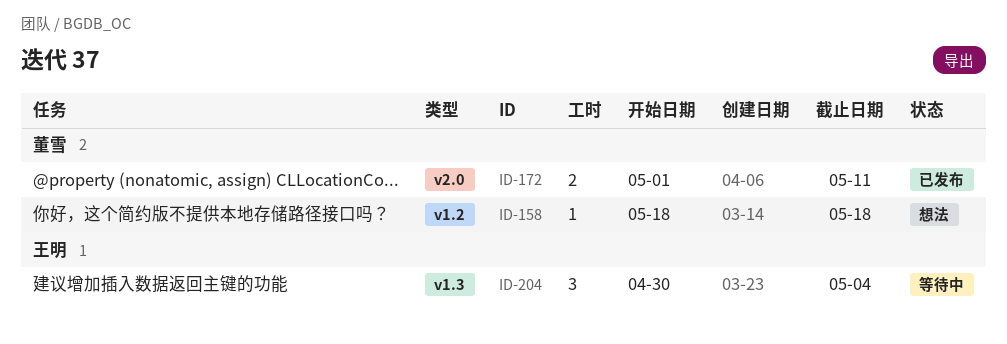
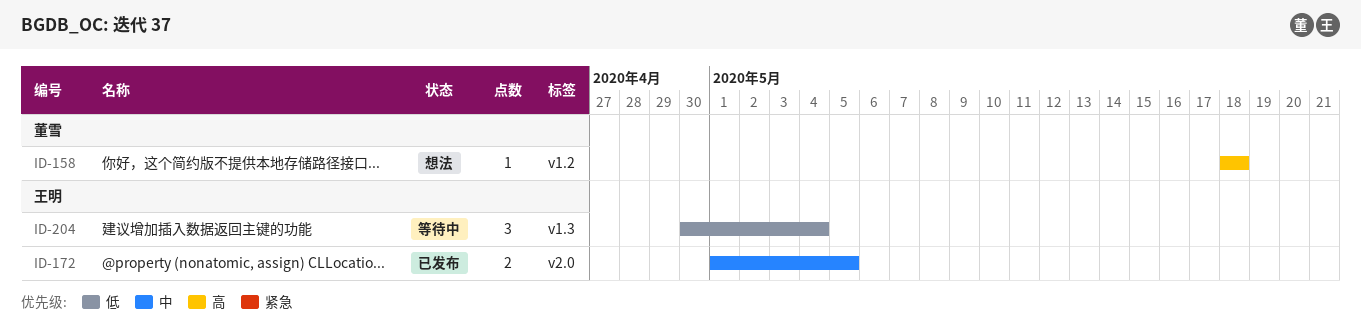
ID-172, owner: 董雪 -> 王明
ID-172, due: May 11 -> May 5

